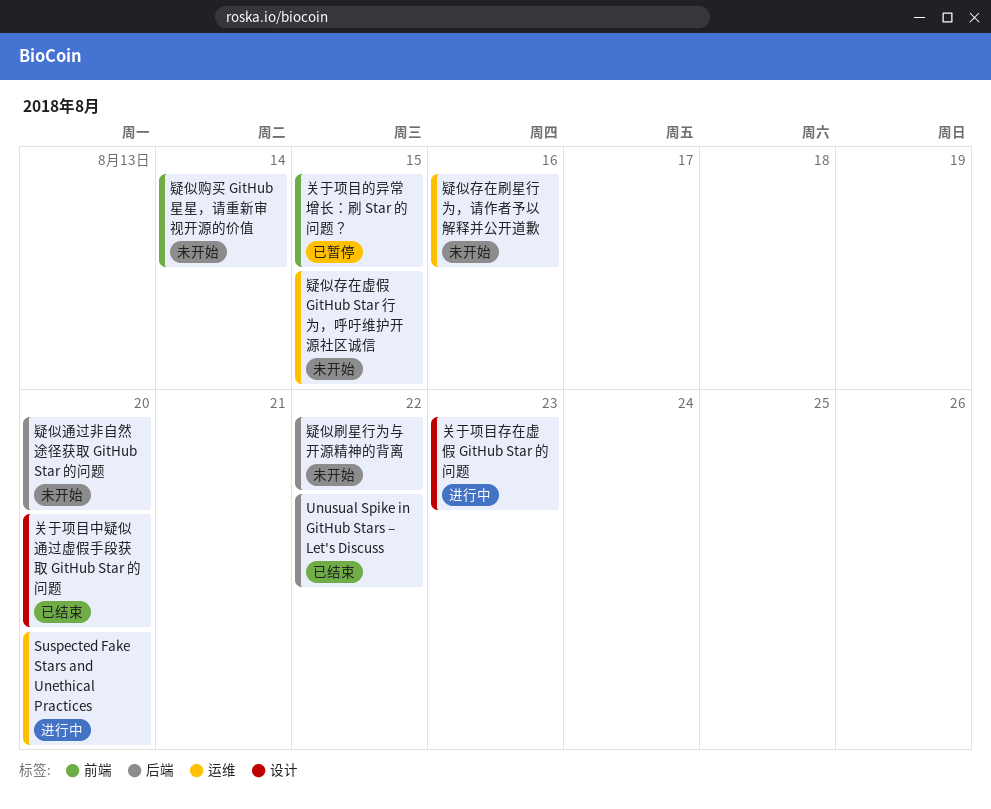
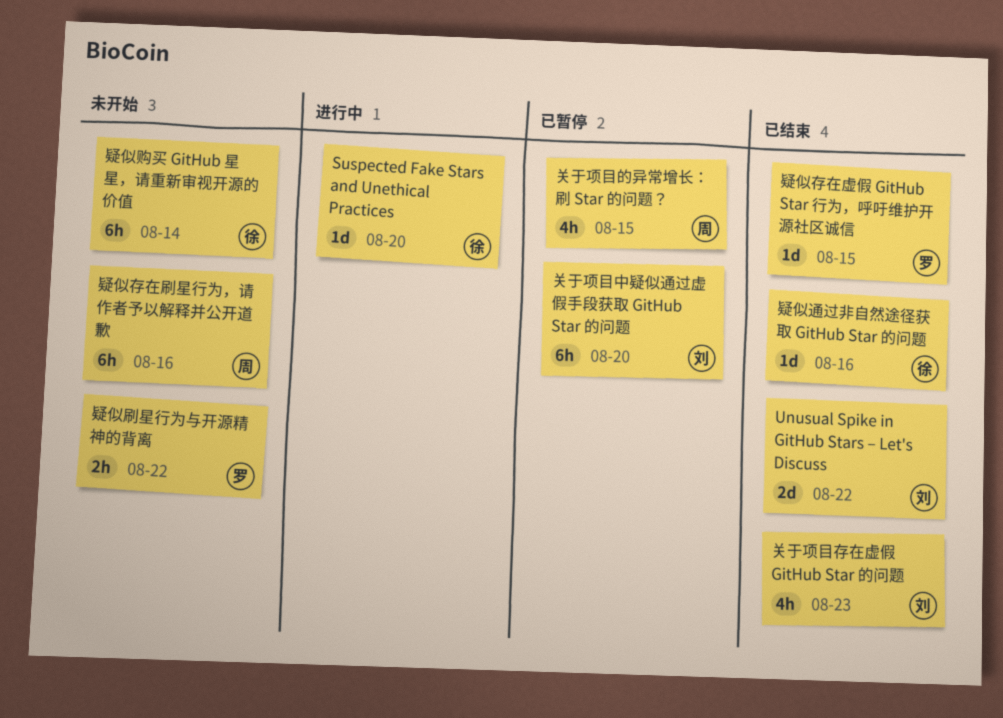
关于项目中疑似通过虚假手段获取 GitHub Star 的问题, status: 已结束 -> 已暂停
关于项目存在虚假 GitHub Star 的问题, status: 进行中 -> 已结束
疑似存在虚假 GitHub Star 行为，呼吁维护开源社区诚信, status: 未开始 -> 已结束
疑似通过非自然途径获取 GitHub Star 的问题, status: 未开始 -> 已结束
疑似通过非自然途径获取 GitHub Star 的问题, due: Aug 20 -> Aug 16

